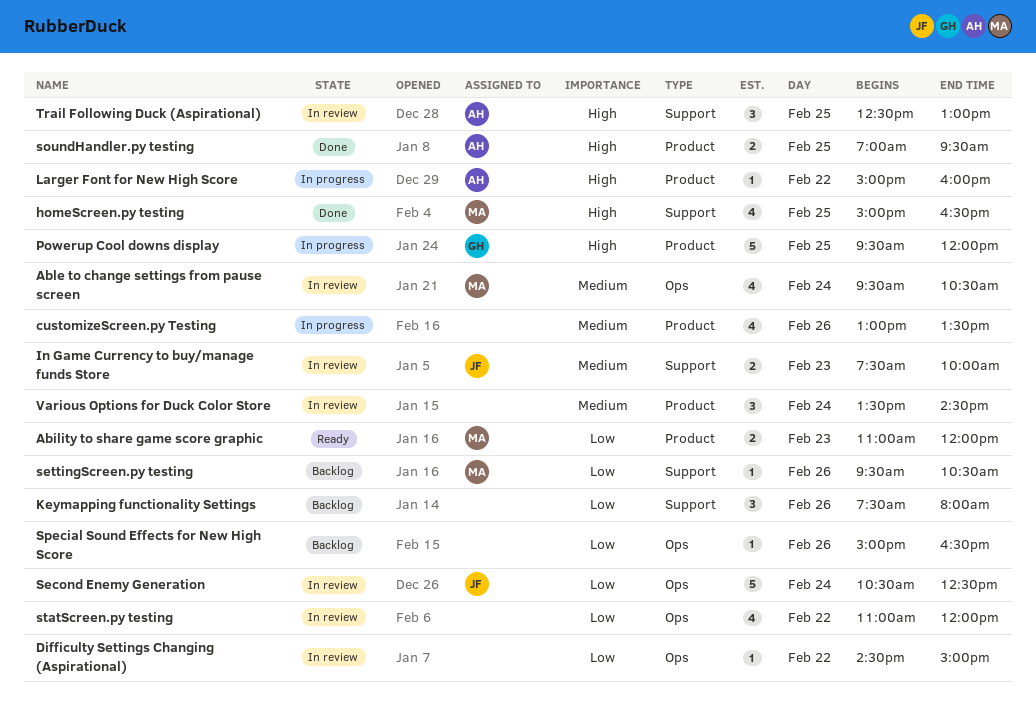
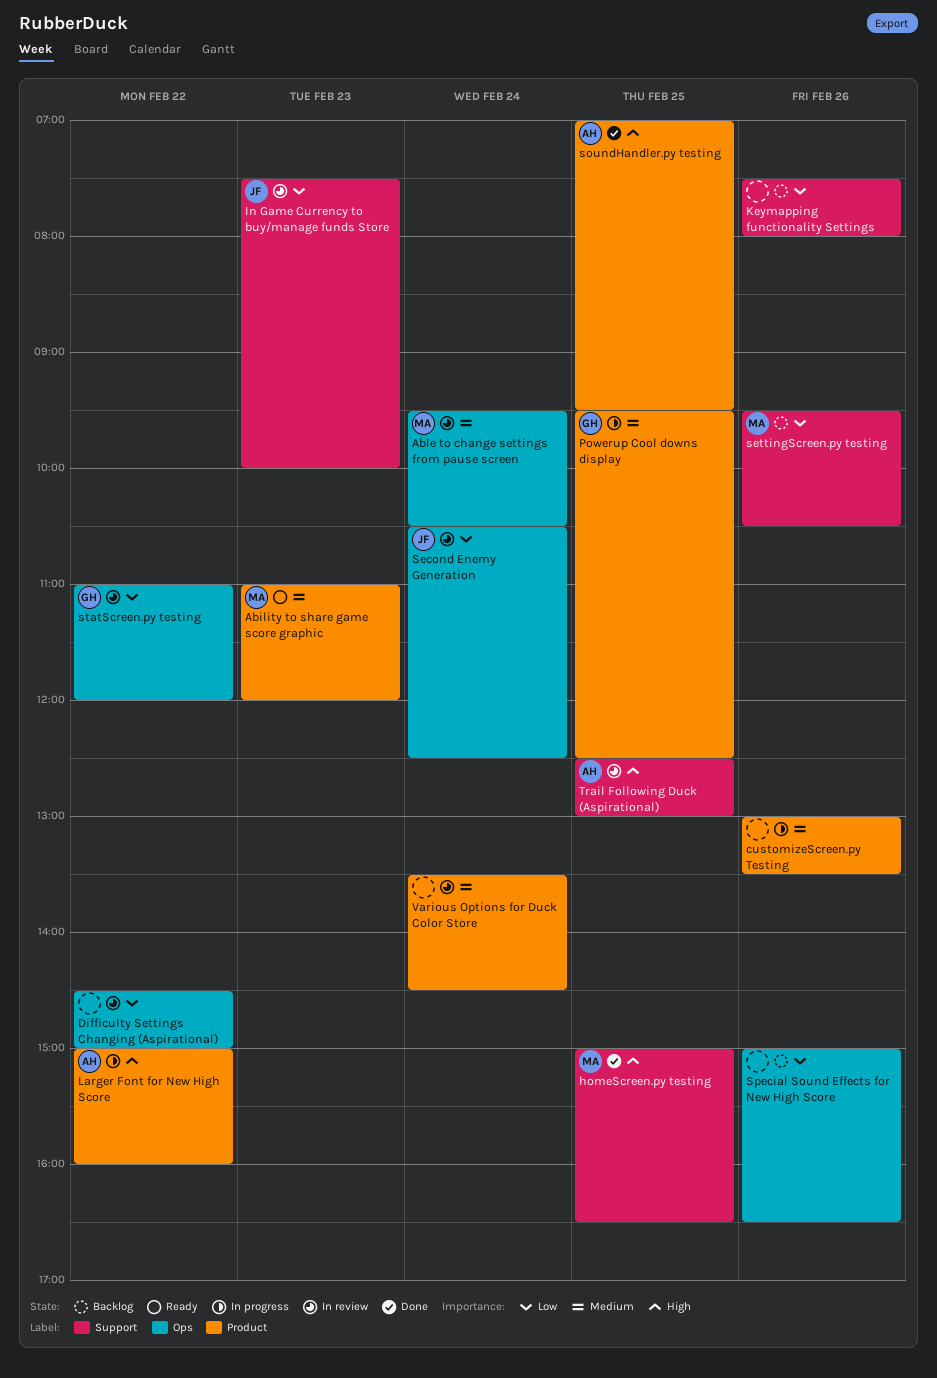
Ability to share game score graphic, priority: Low -> Medium
In Game Currency to buy/manage funds Store, priority: Medium -> Low
Powerup Cool downs display, priority: High -> Medium
Powerup Cool downs display, ends: 12:00 -> 12:30
statScreen.py testing, owner: none -> GH

